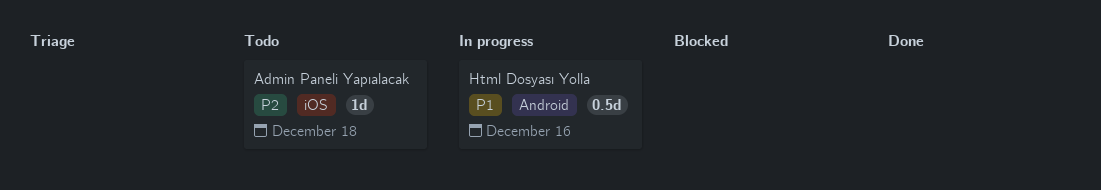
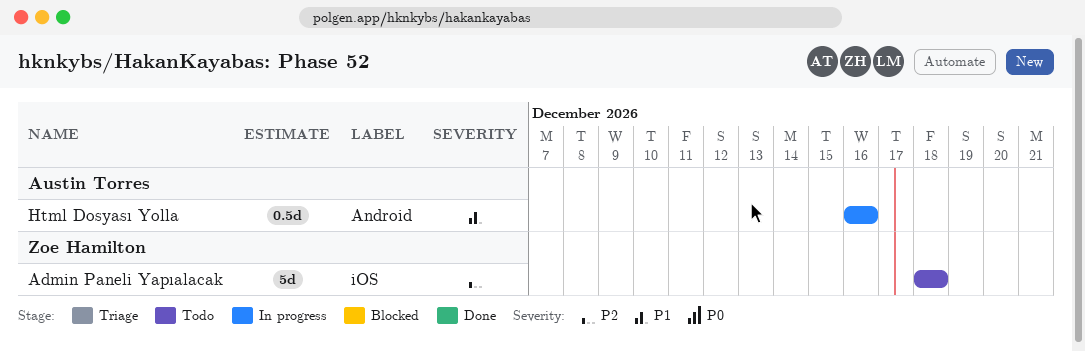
Admin Paneli Yapıalacak, estimate: 1d -> 5d

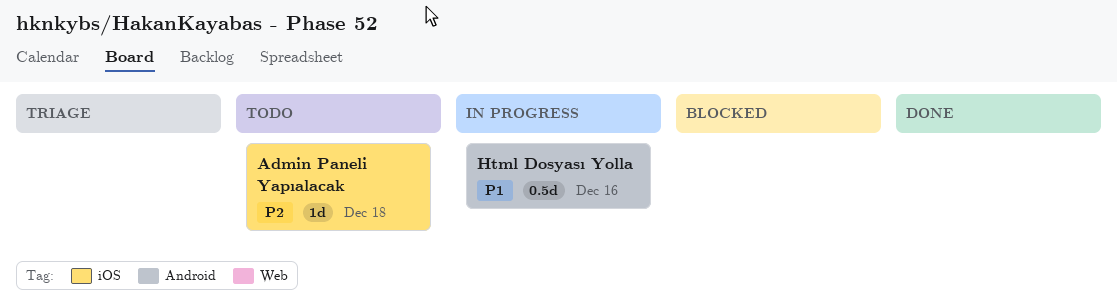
Admin Paneli Yapıalacak, estimate: 5d -> 1d

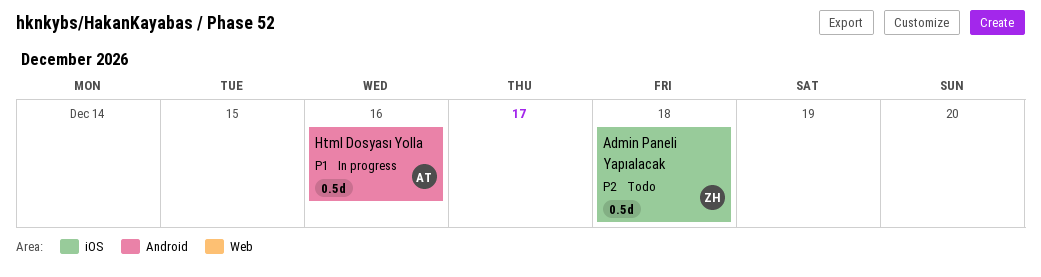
Admin Paneli Yapıalacak, estimate: 1d -> 0.5d

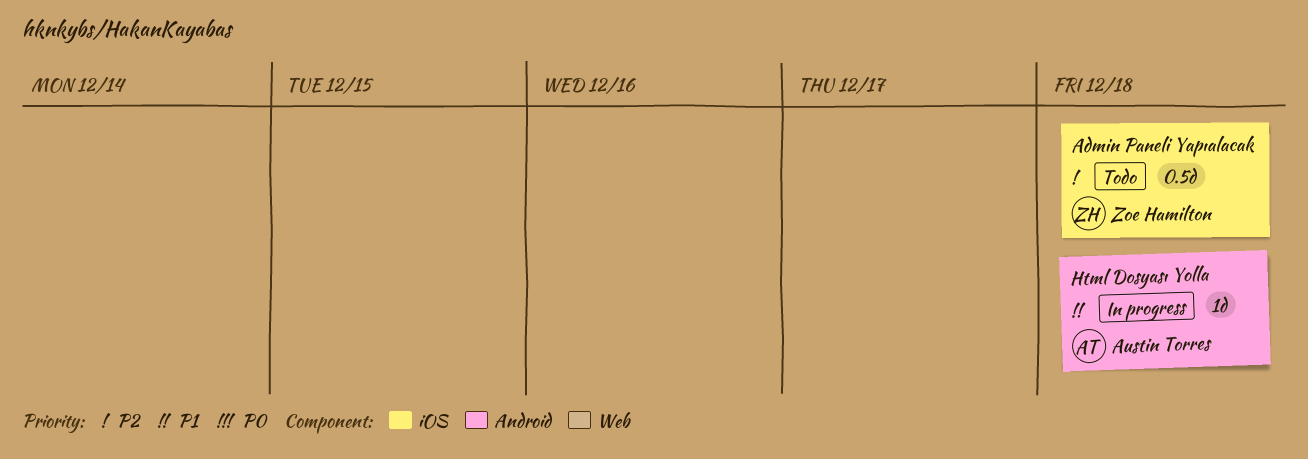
Html Dosyası Yolla, estimate: 0.5d -> 1d
Html Dosyası Yolla, due: Dec 16 -> Dec 18

